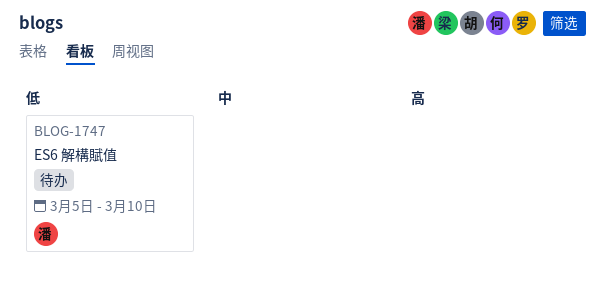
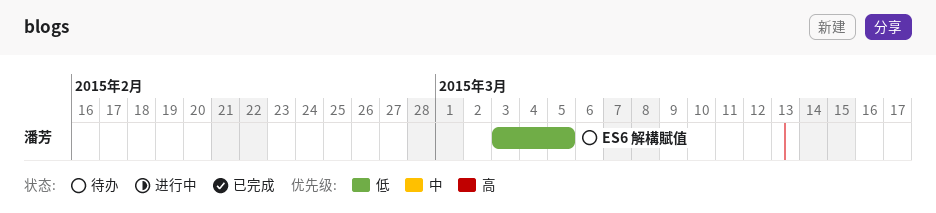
ES6 解構賦值, start: Mar 5 -> Mar 3
ES6 解構賦值, due: Mar 10 -> Mar 5

